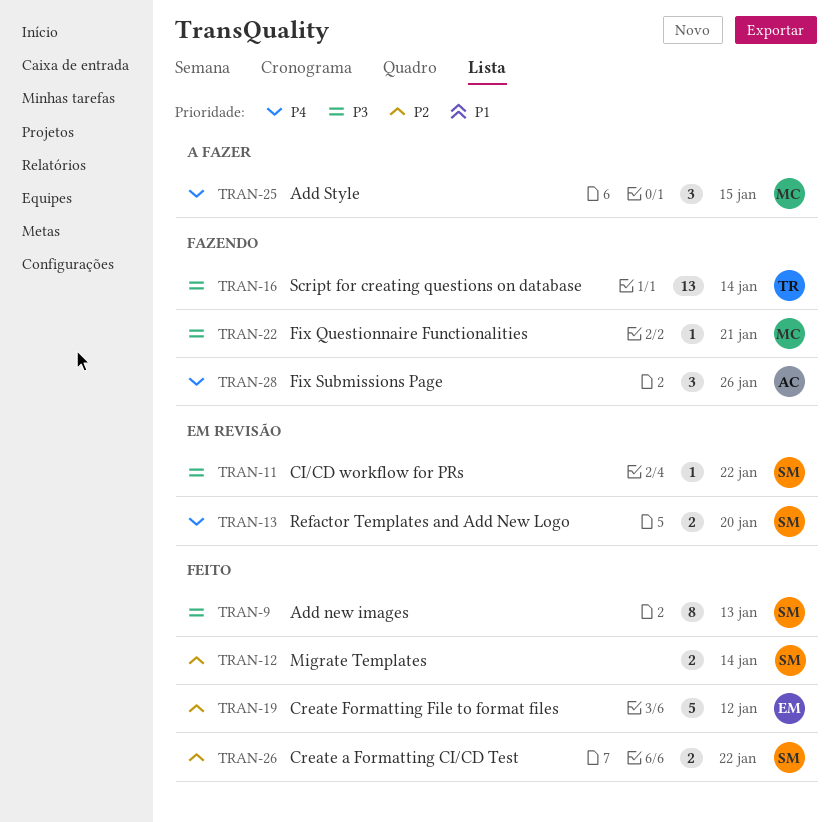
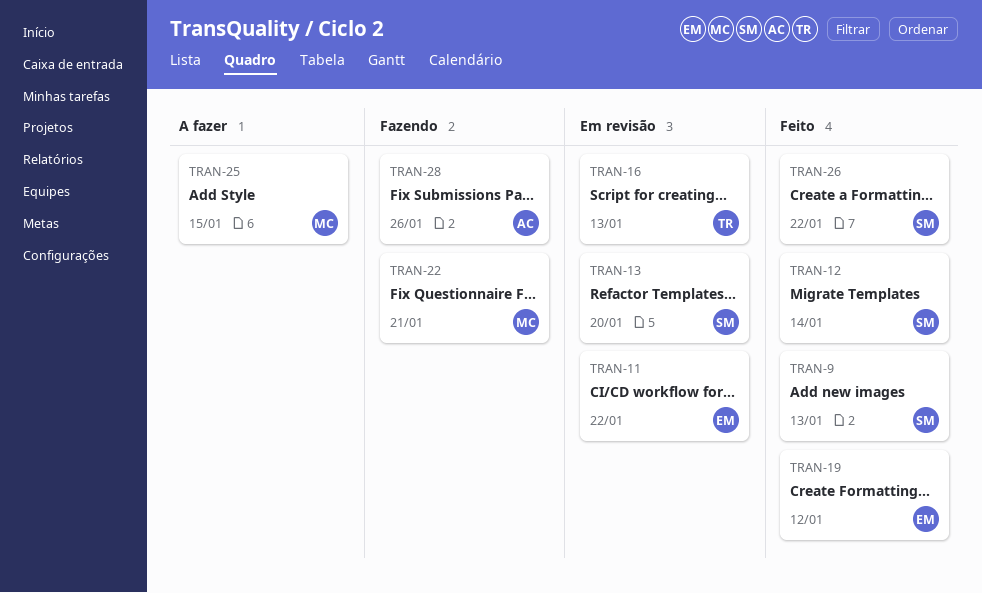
TRAN-11, owner: SM -> EM
TRAN-16, status: Fazendo -> Em revisão
TRAN-16, due: Jan 14 -> Jan 13

